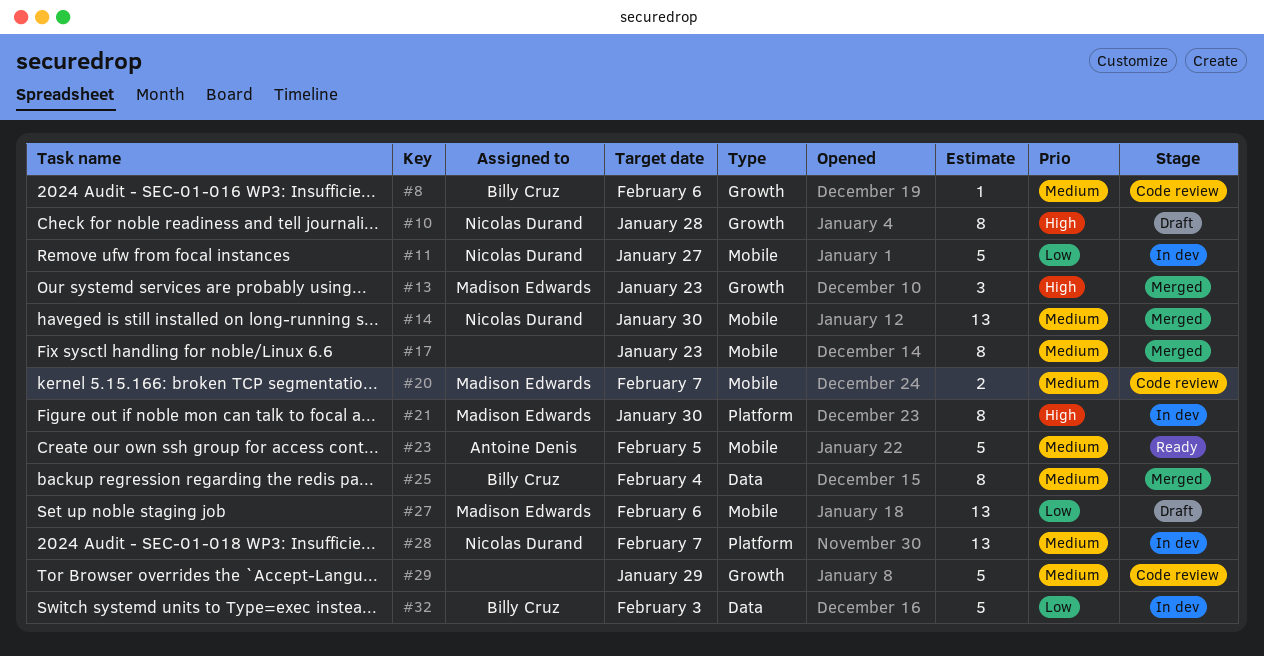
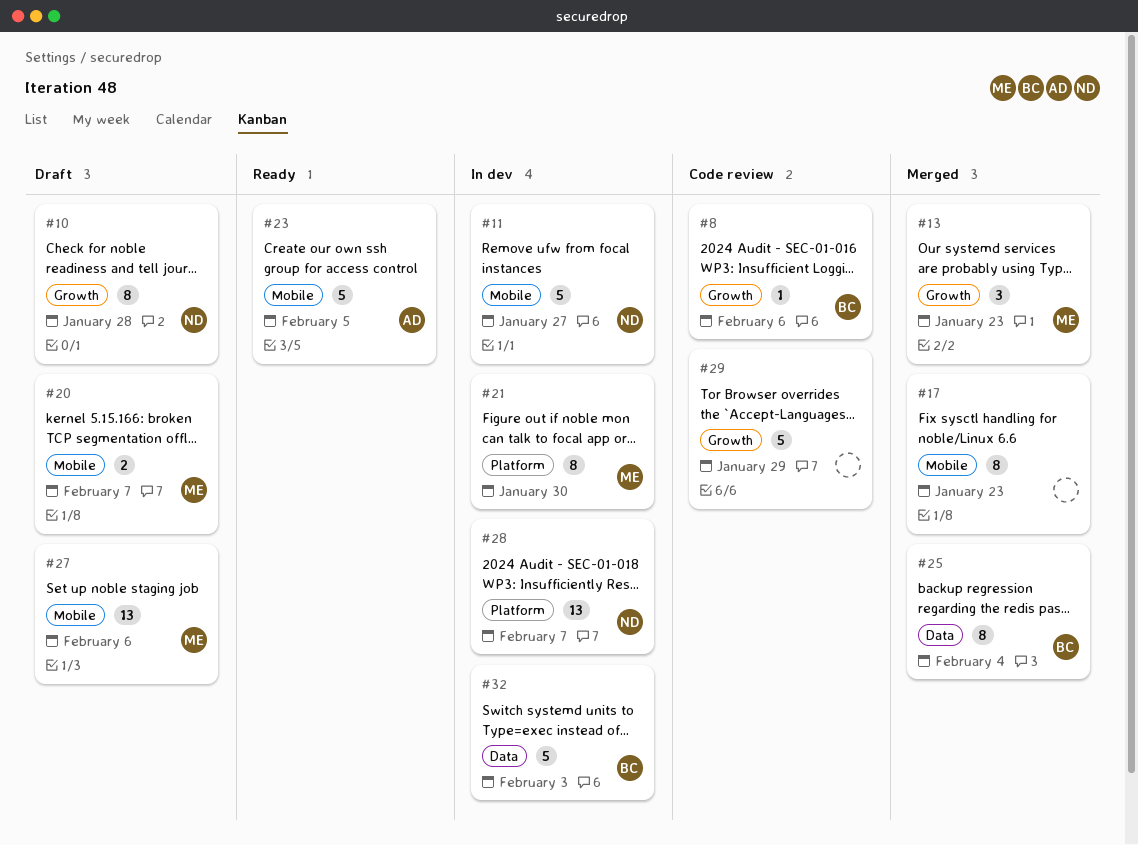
#14: present -> none
#20, status: Code review -> Draft

